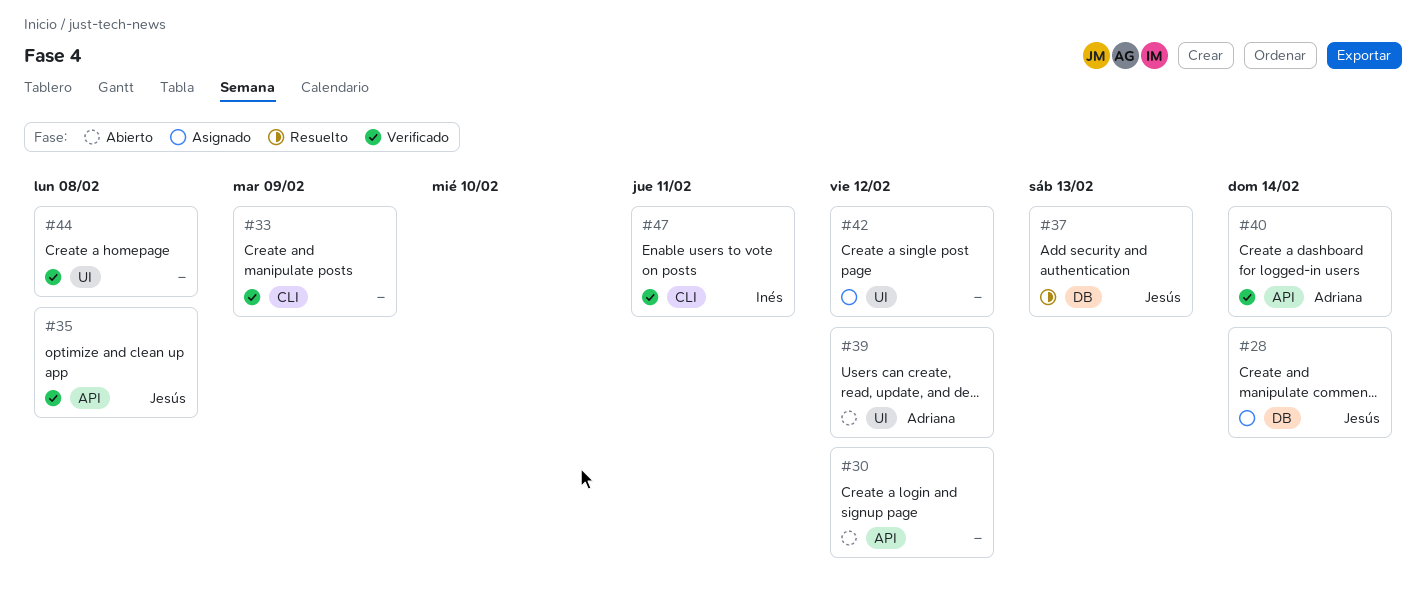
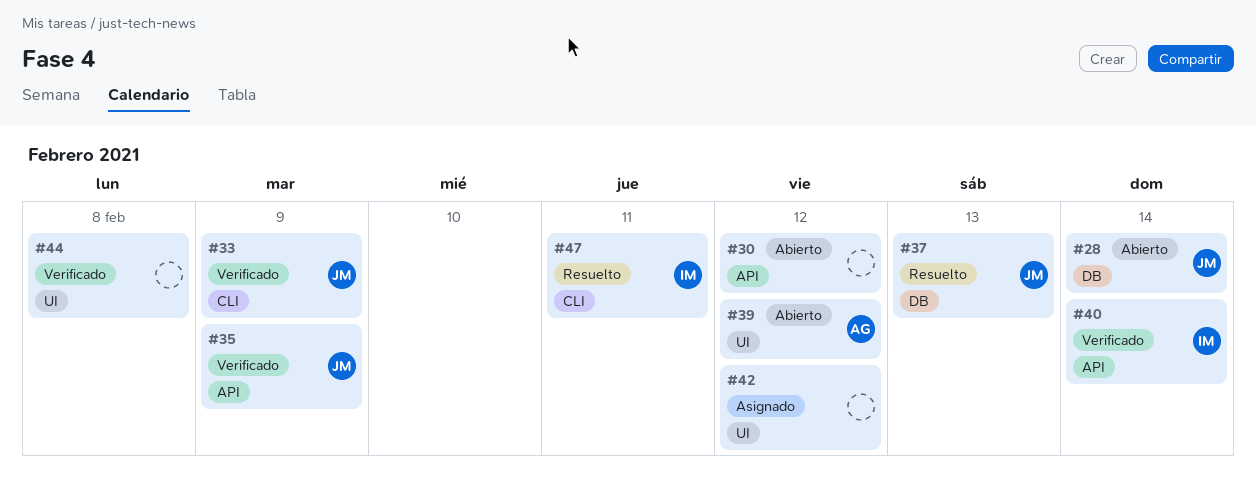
#28, status: Asignado -> Abierto
#33, owner: none -> Jesús
#35, due: Feb 8 -> Feb 9
#40, owner: Adriana -> Inés
#47, status: Verificado -> Resuelto

